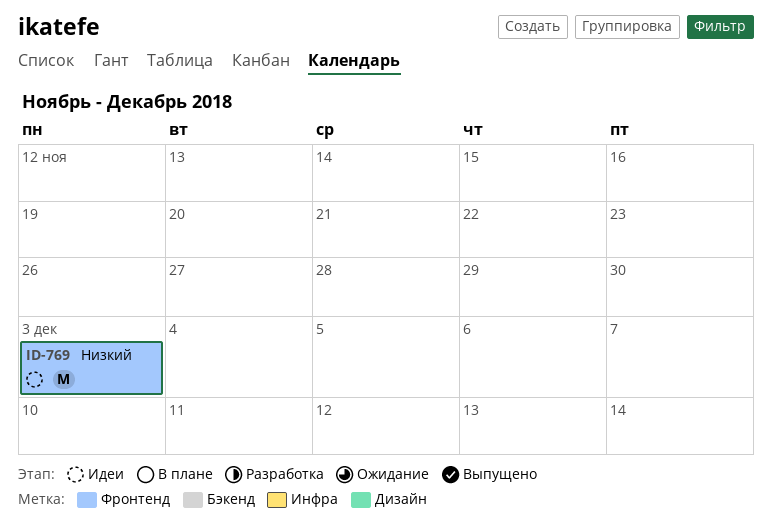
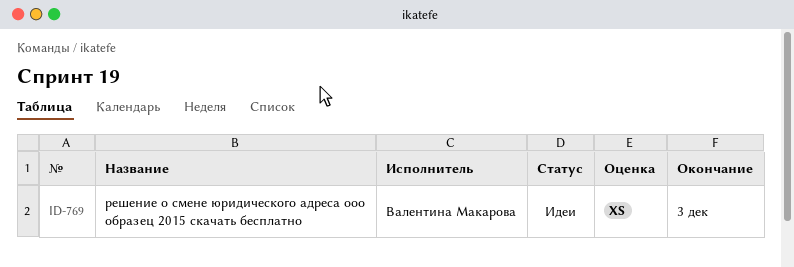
ID-769, estimate: M -> XS

